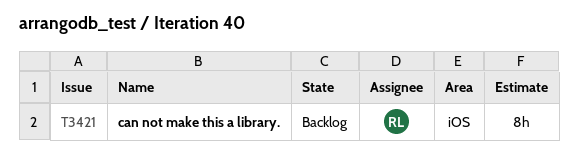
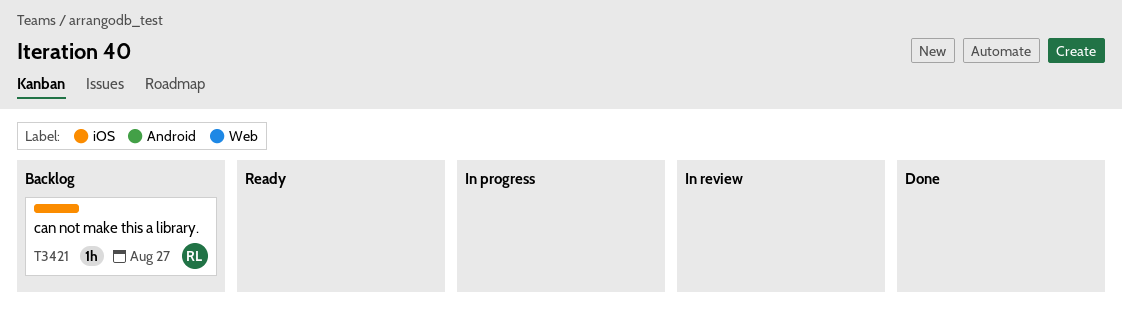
T3421, estimate: 8h -> 1h

